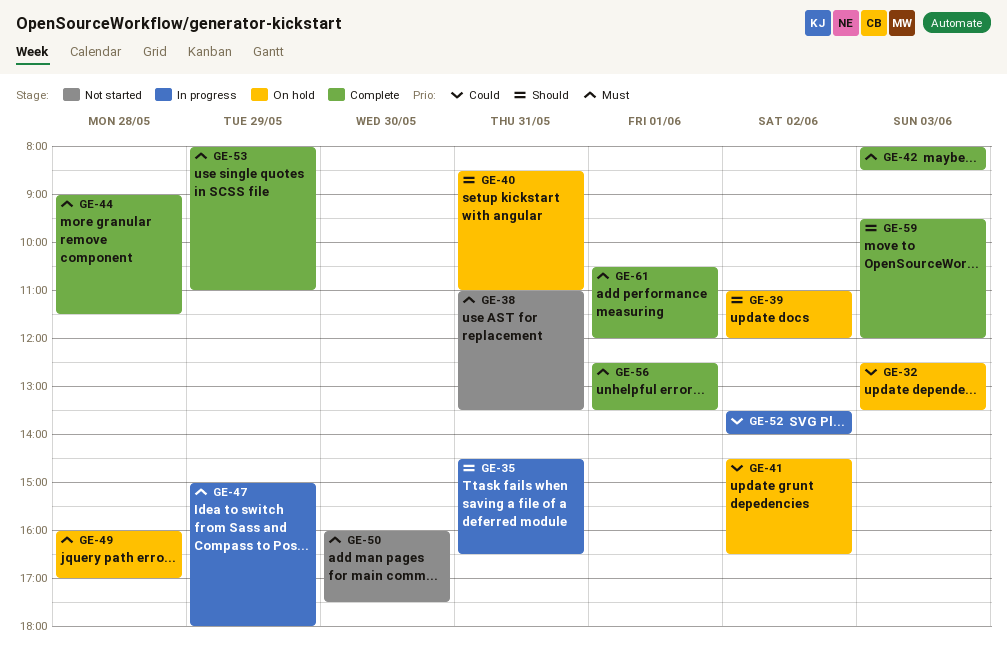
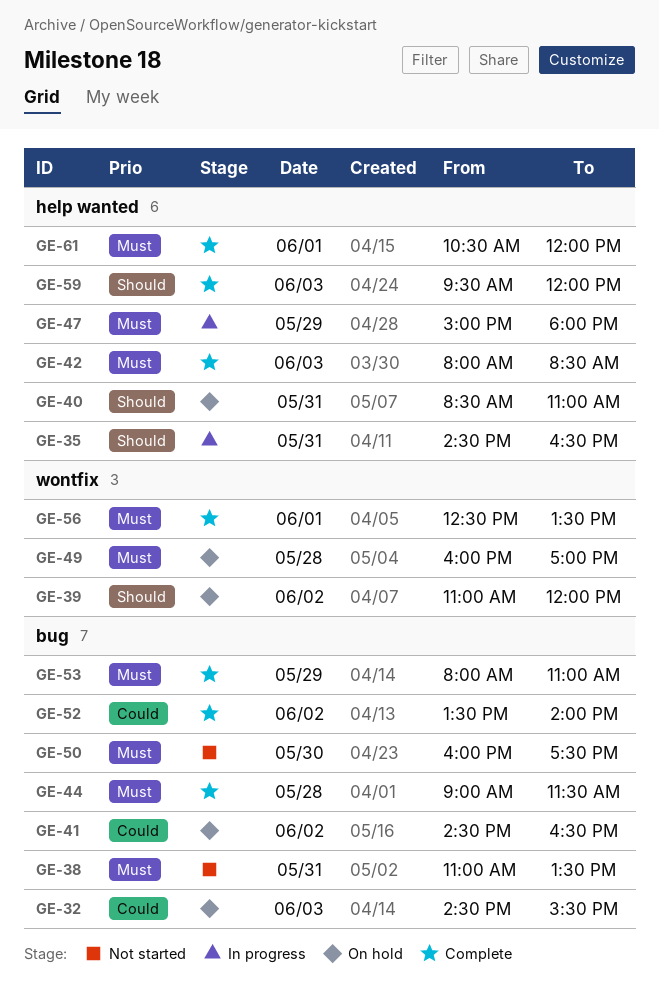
GE-32, begins: 12:30 -> 14:30
GE-32, ends: 13:30 -> 15:30
GE-52, status: In progress -> Complete

